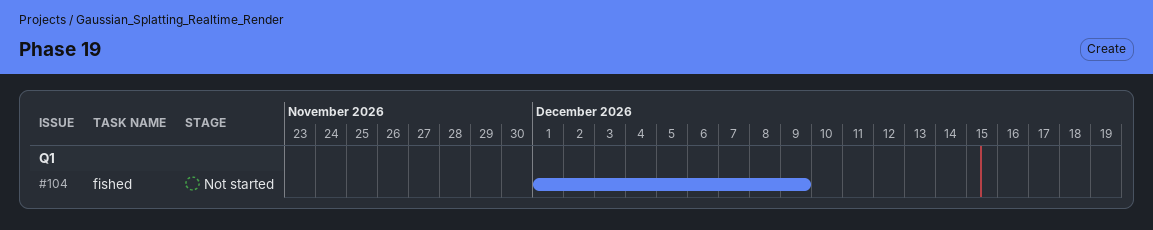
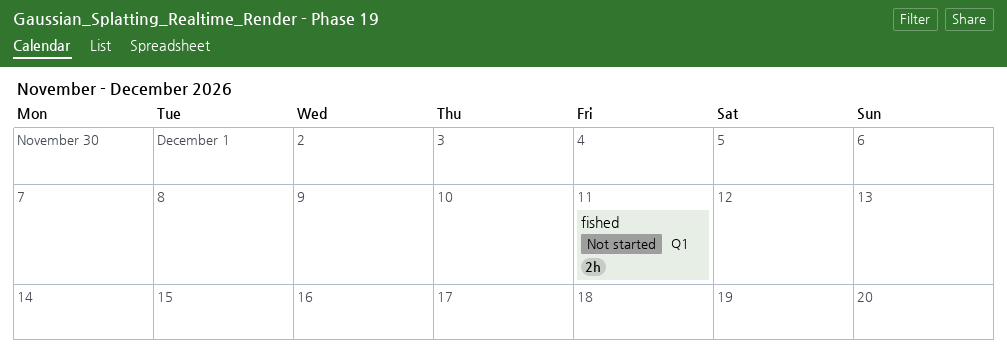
fished, due: Dec 9 -> Dec 11

